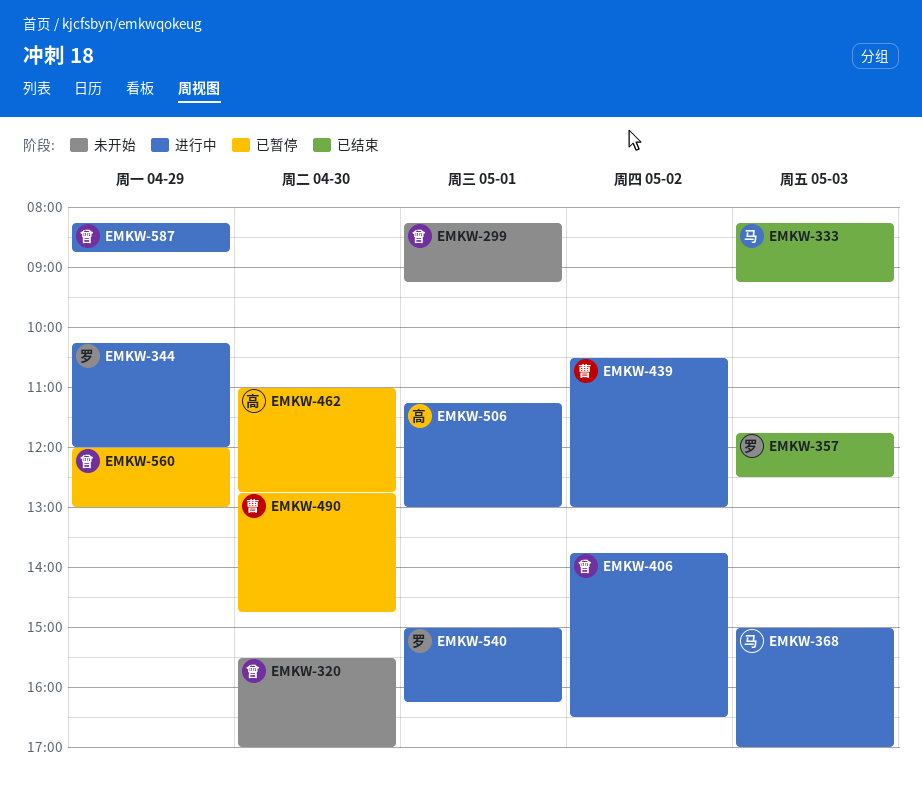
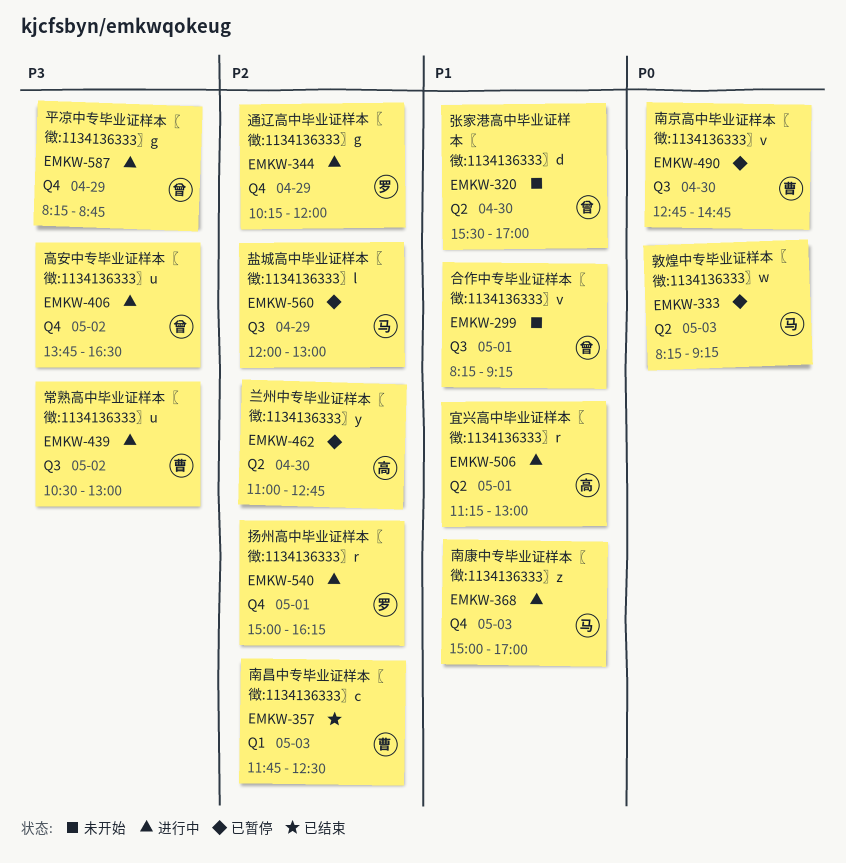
EMKW-333, status: 已结束 -> 已暂停
EMKW-357, owner: 罗 -> 曹
EMKW-560, owner: 曾 -> 马

